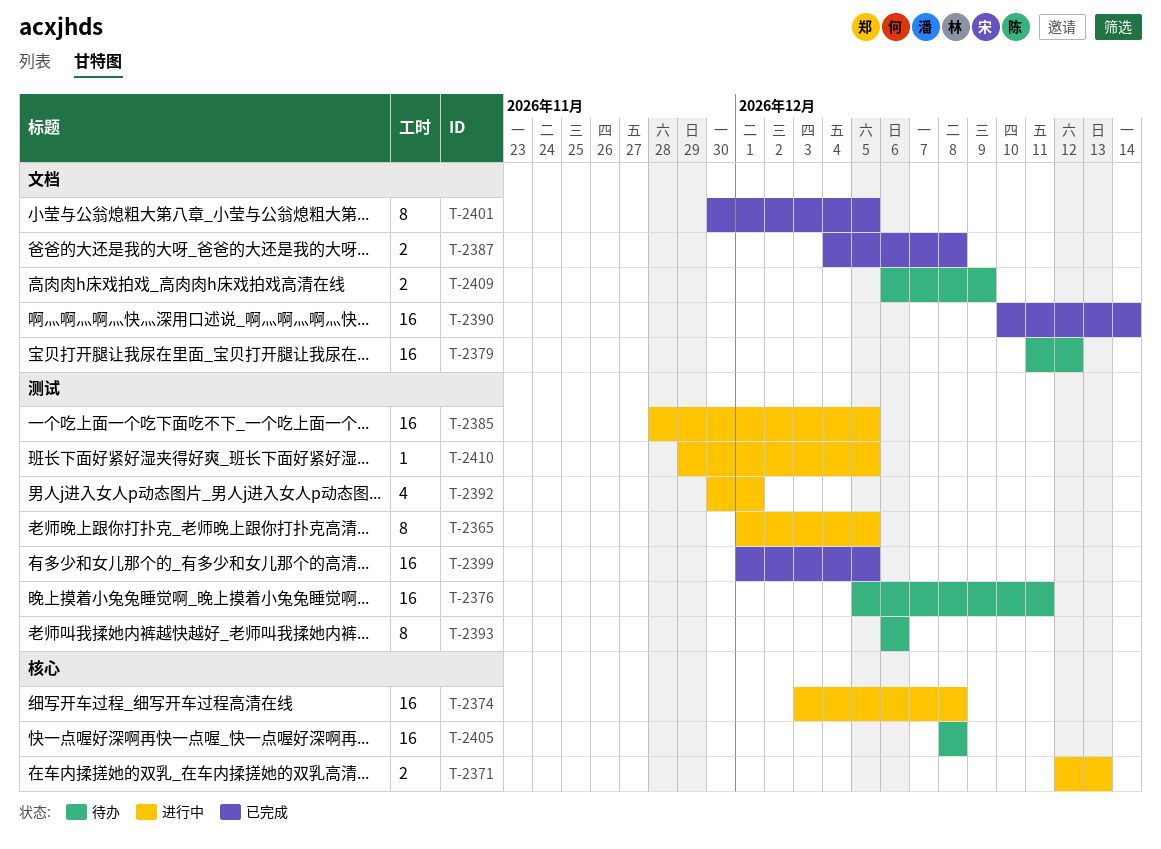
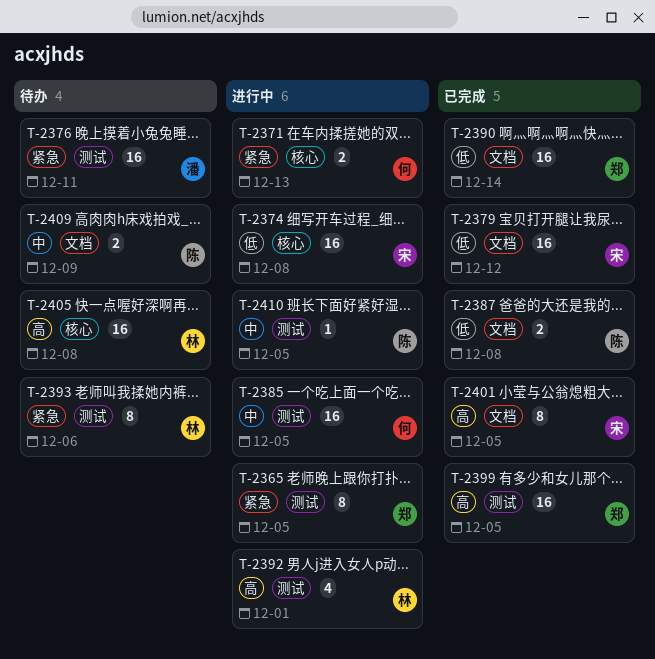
T-2379, status: 待办 -> 已完成

